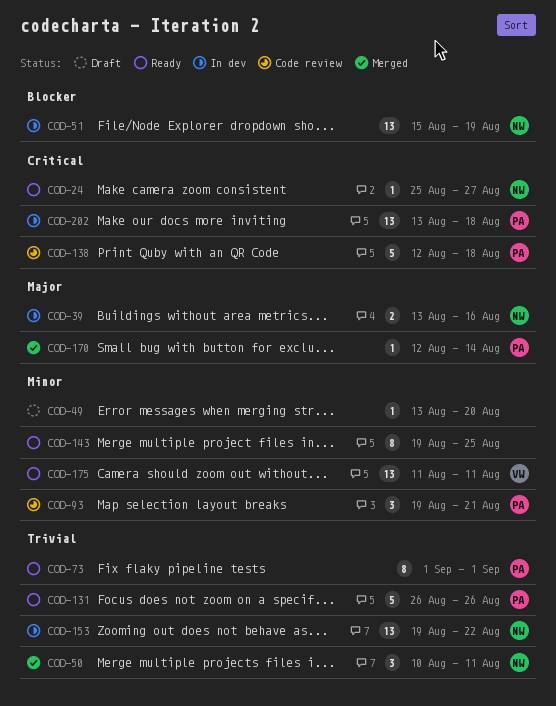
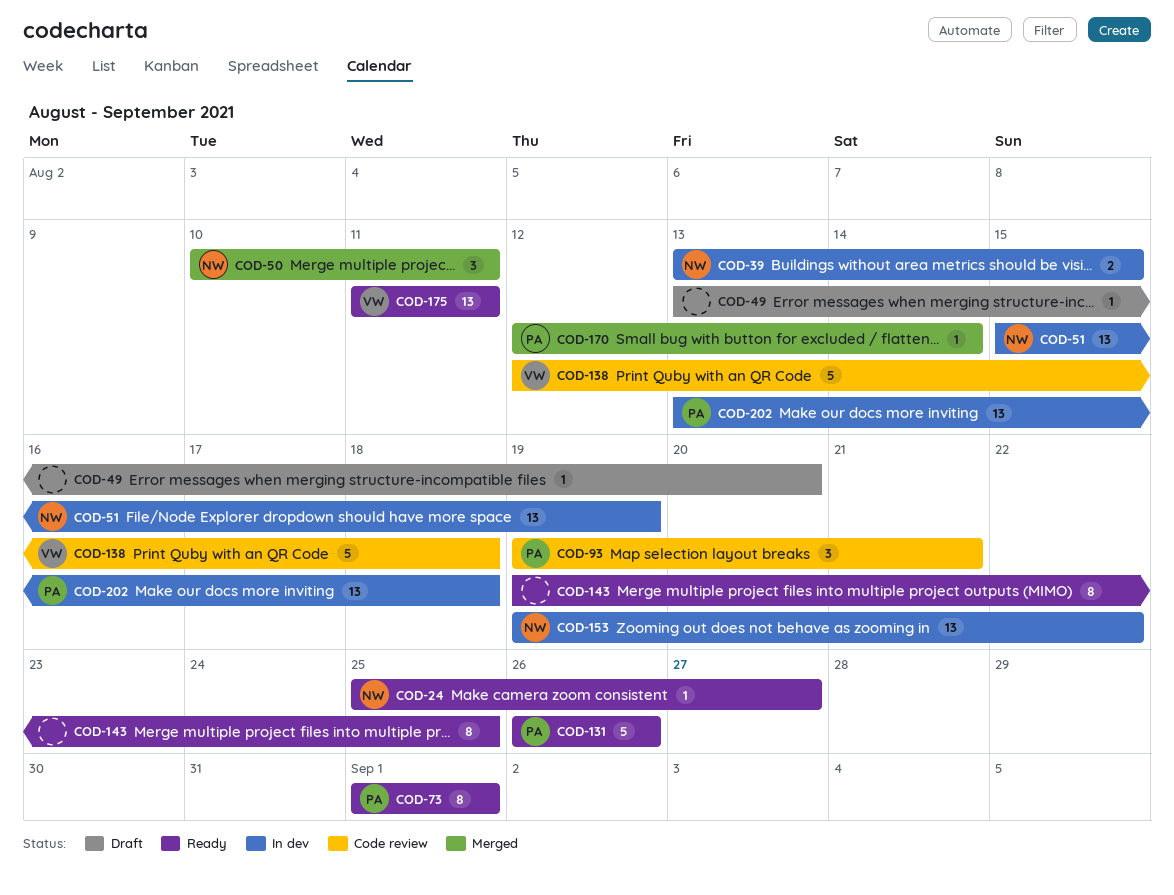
COD-39, due: Aug 16 -> Aug 15
COD-138, owner: PA -> VW

